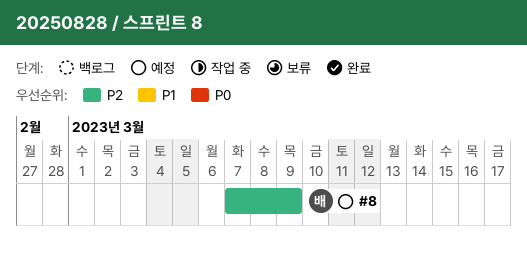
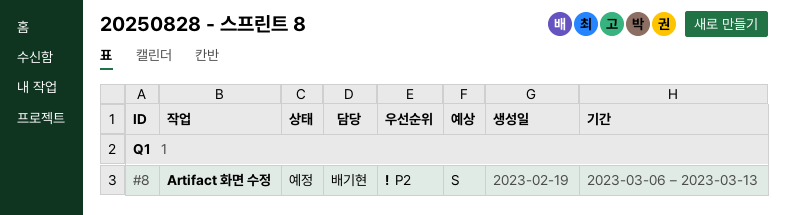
#8, start: Mar 7 -> Mar 6
#8, due: Mar 9 -> Mar 13

